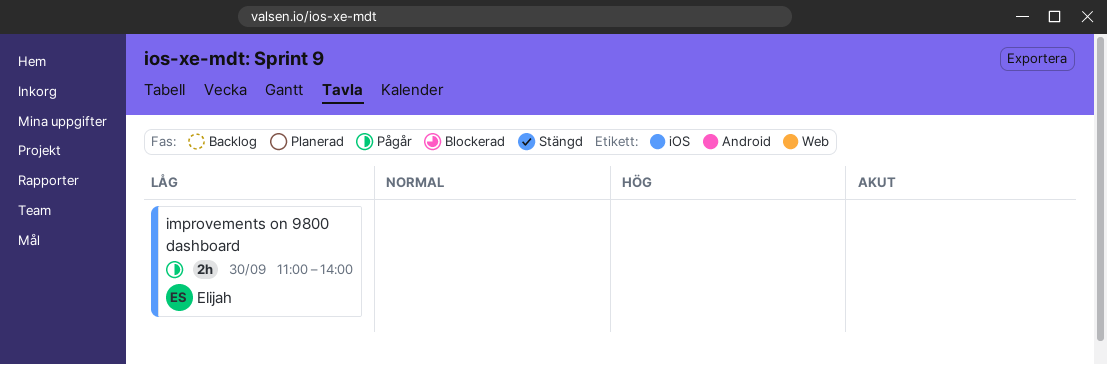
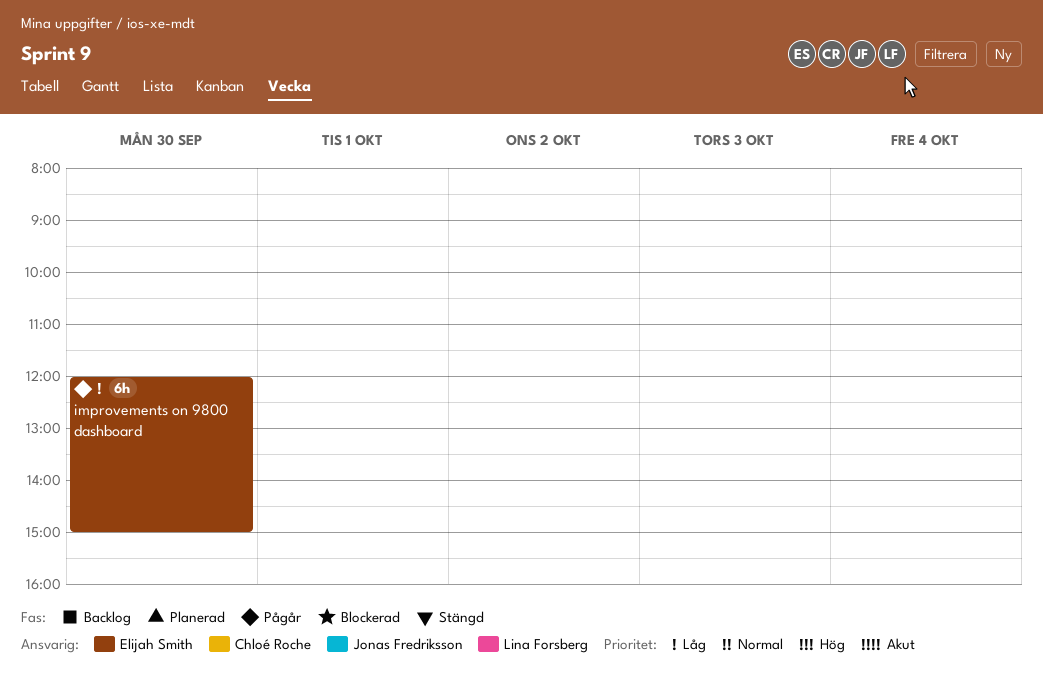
improvements on 9800 dashboard, estimate: 2h -> 6h
improvements on 9800 dashboard, begins: 11:00 -> 12:00
improvements on 9800 dashboard, ends: 14:00 -> 15:00

